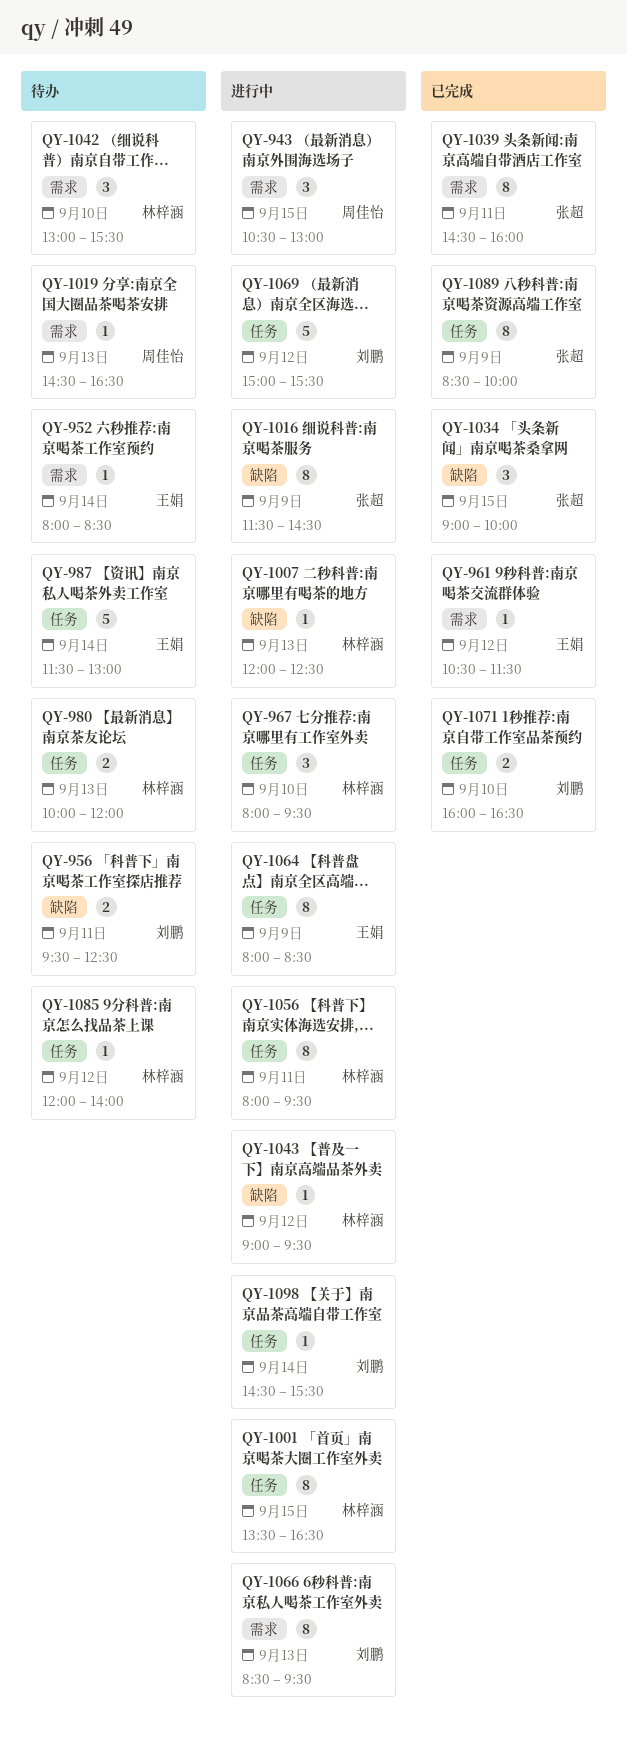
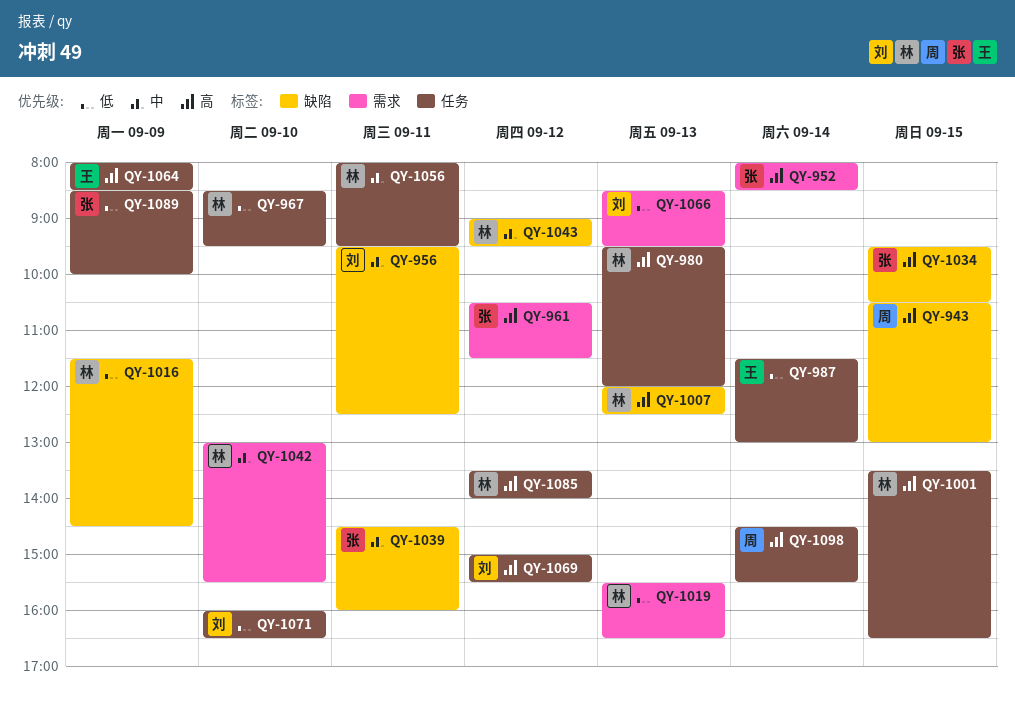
QY-943, label: 需求 -> 缺陷
QY-952, owner: 王娟 -> 张超
QY-961, owner: 王娟 -> 张超
QY-967, begins: 08:00 -> 08:30
QY-980, begins: 10:00 -> 09:30
QY-1016, owner: 张超 -> 林梓涵
QY-1019, owner: 周佳怡 -> 林梓涵
QY-1019, begins: 14:30 -> 15:30
QY-1034, begins: 09:00 -> 09:30
QY-1034, ends: 10:00 -> 10:30
QY-1039, label: 需求 -> 缺陷
QY-1085, begins: 12:00 -> 13:30
QY-1098, owner: 刘鹏 -> 周佳怡

